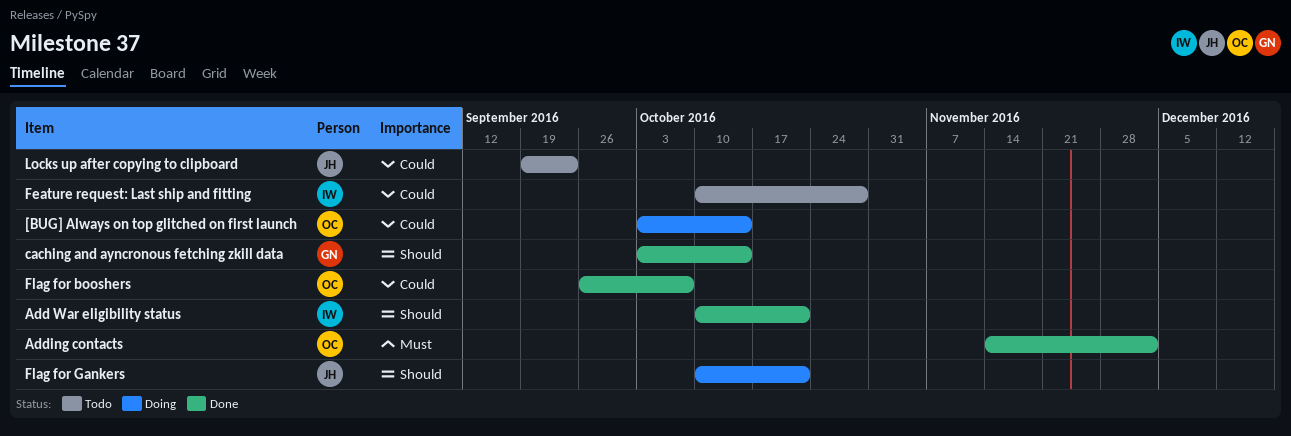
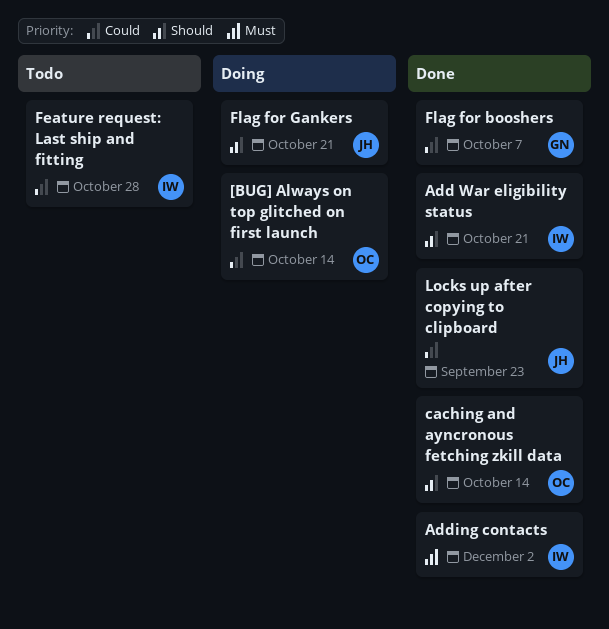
Adding contacts, owner: OC -> IW
caching and ayncronous fetching zkill data, owner: GN -> OC
Flag for booshers, owner: OC -> GN
Locks up after copying to clipboard, status: Todo -> Done

